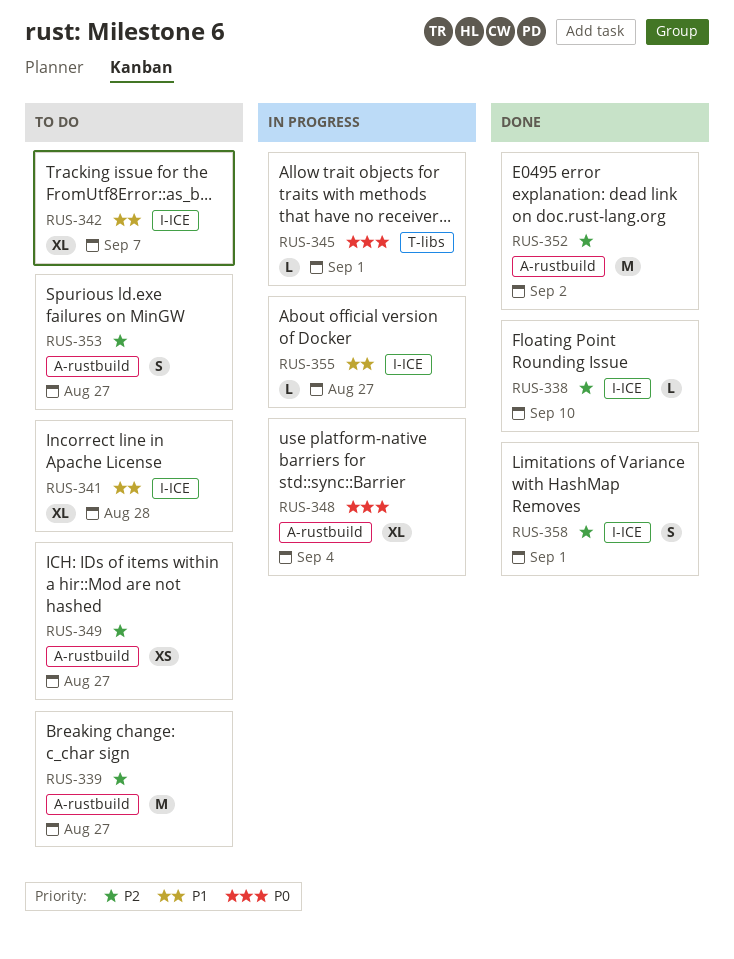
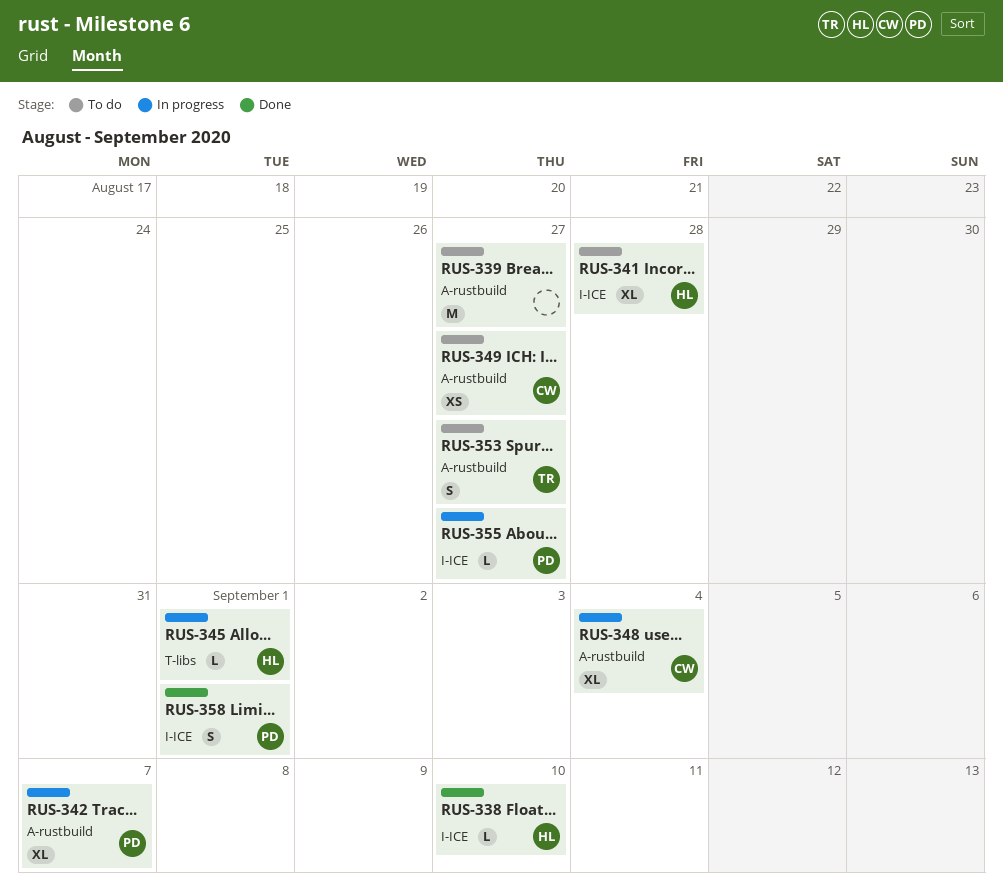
RUS-342, status: To do -> In progress
RUS-342, label: I-ICE -> A-rustbuild
RUS-352: present -> none

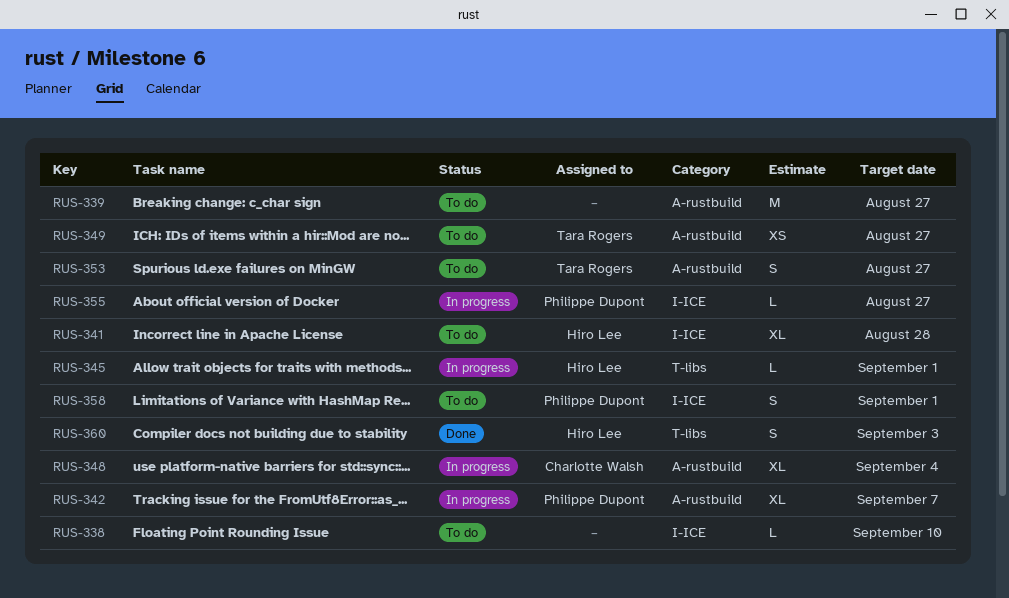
RUS-338, status: Done -> To do
RUS-338, owner: Hiro Lee -> none
RUS-349, owner: Charlotte Walsh -> Tara Rogers
RUS-358, status: Done -> To do
RUS-360: none -> present

